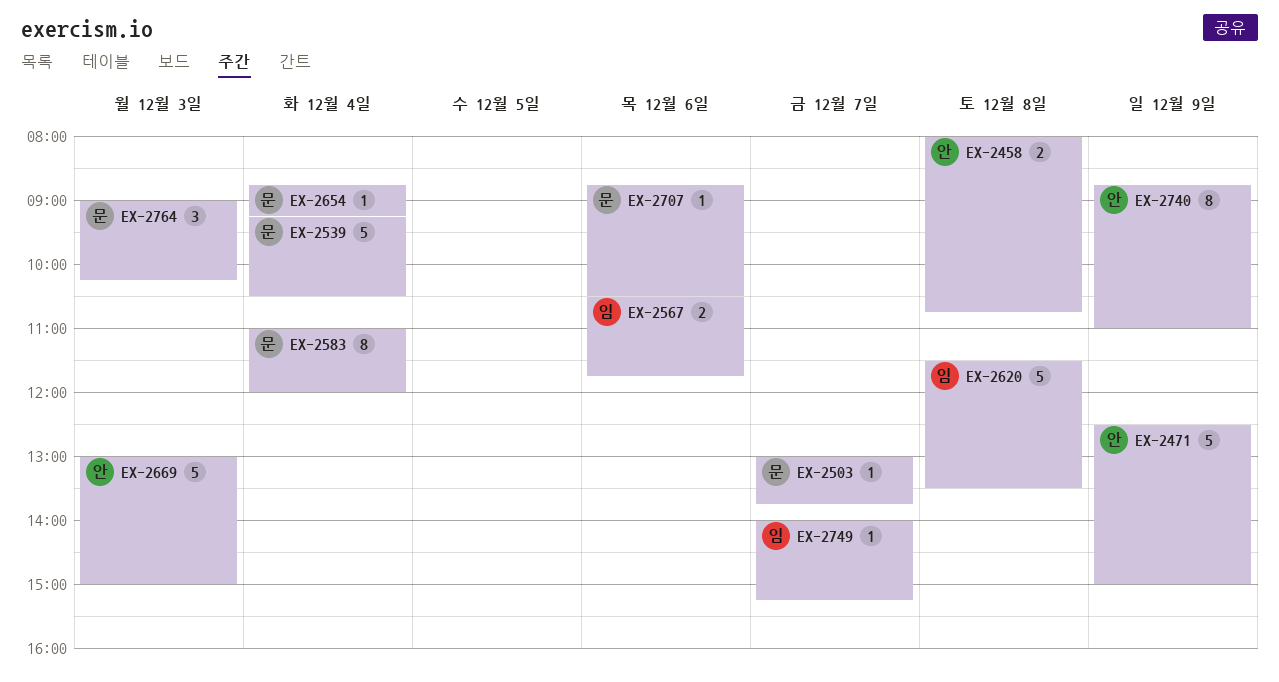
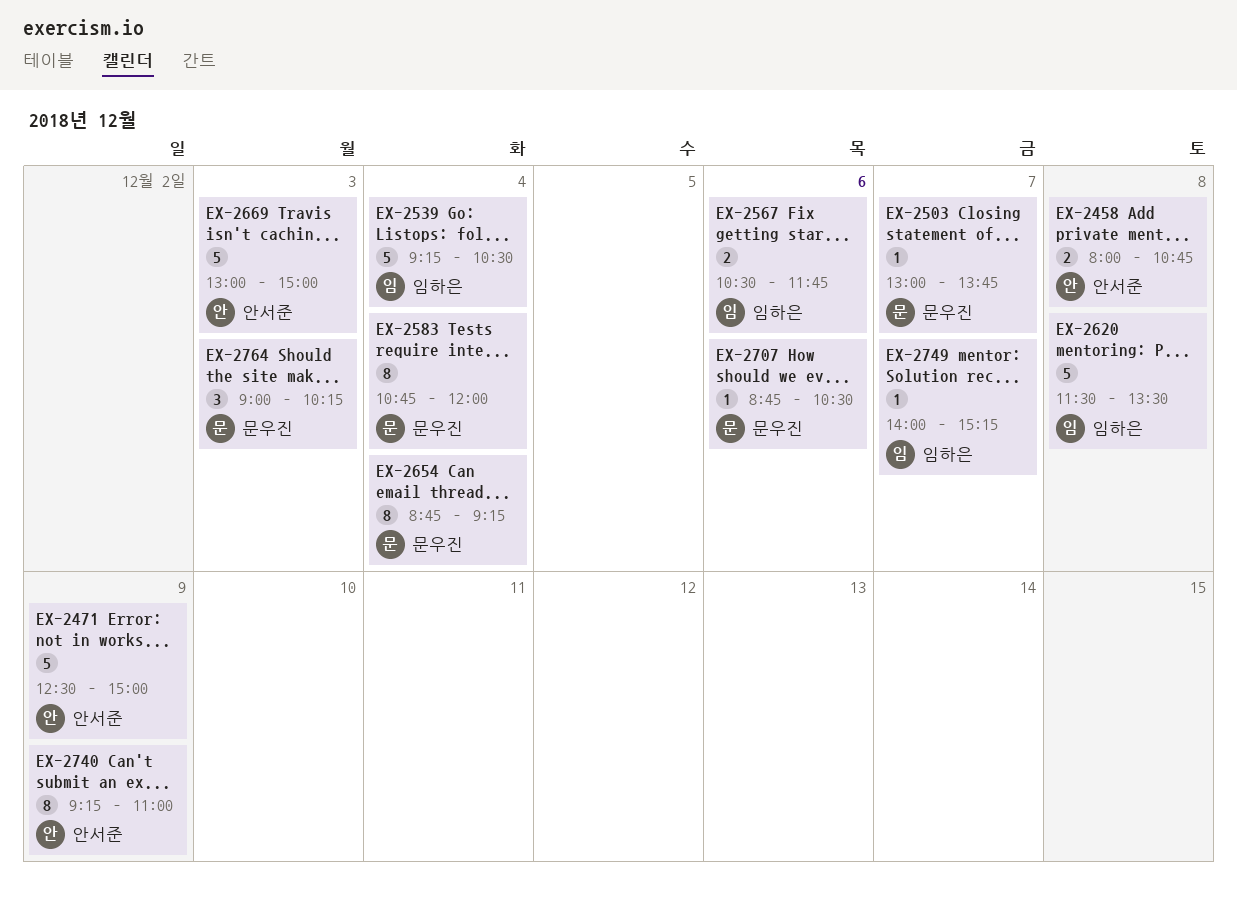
EX-2539, owner: 문우진 -> 임하은
EX-2583, begins: 11:00 -> 10:45
EX-2654, estimate: 1 -> 8
EX-2740, begins: 08:45 -> 09:15

